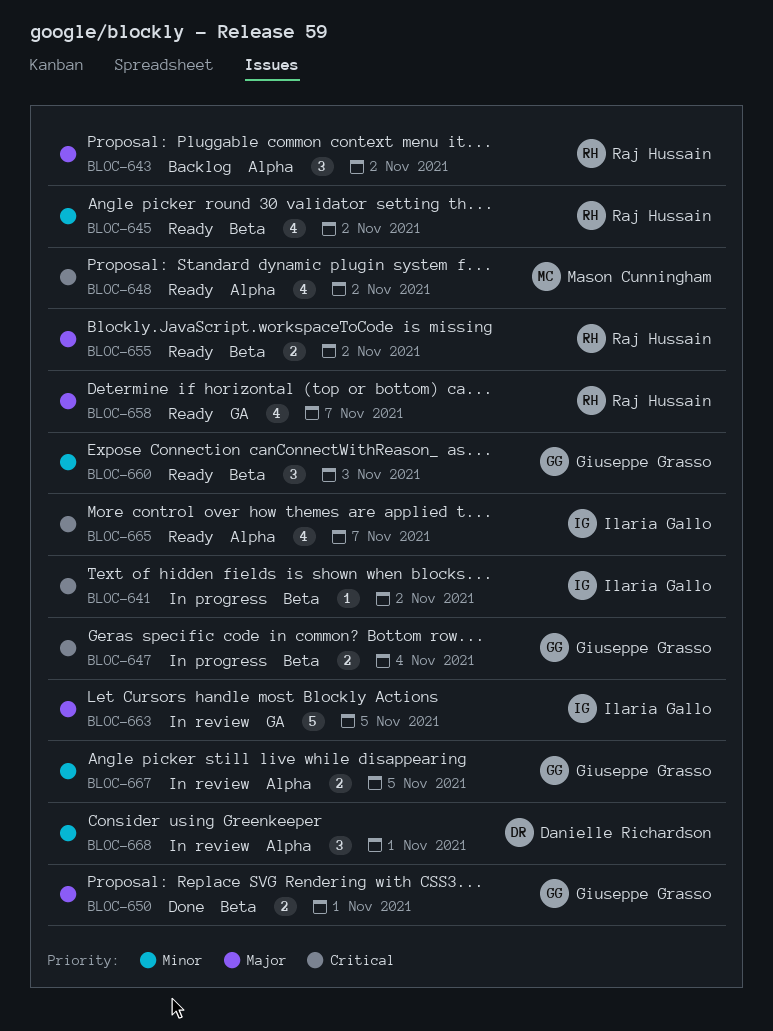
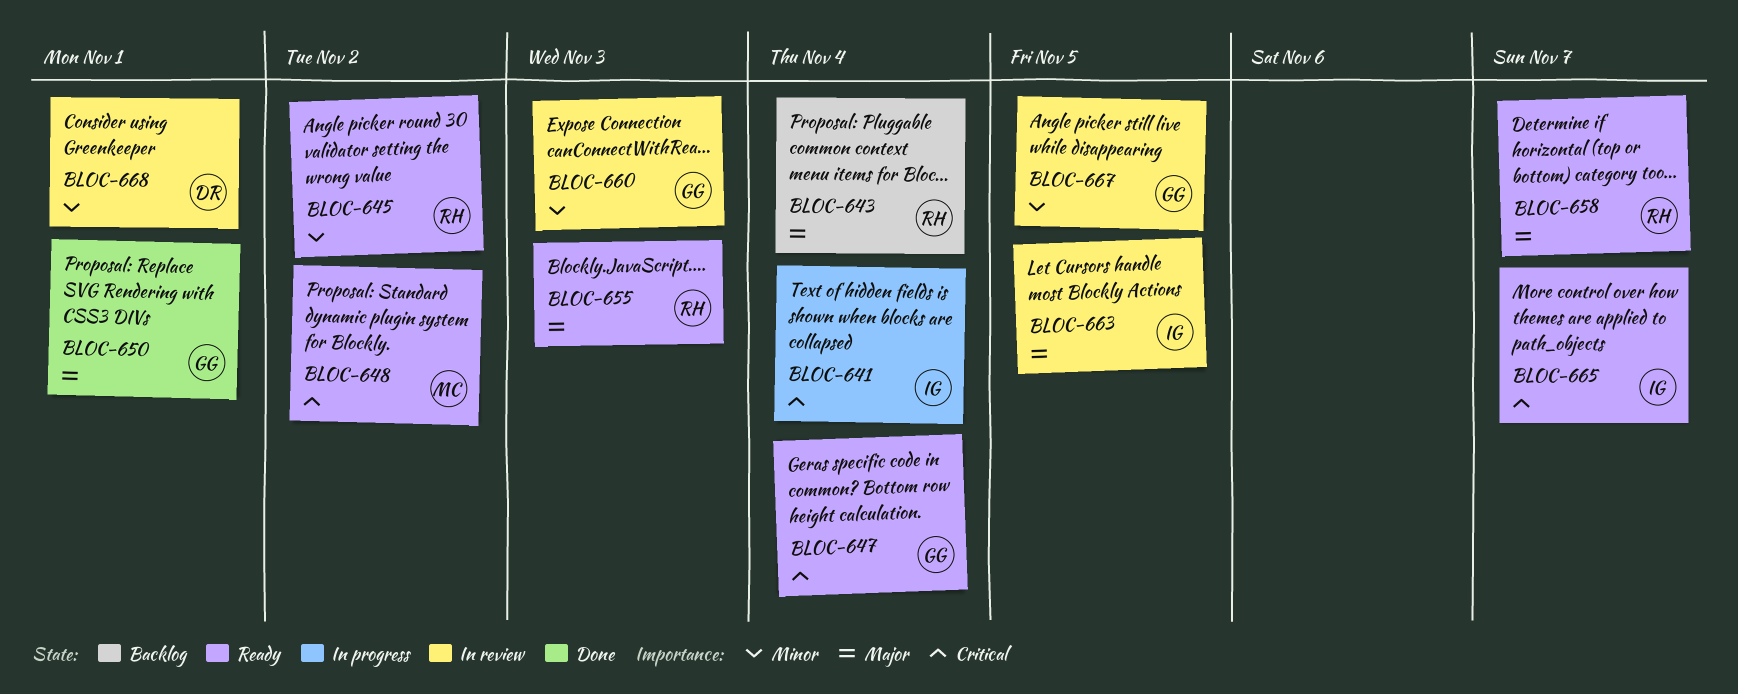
BLOC-641, due: Nov 2 -> Nov 4
BLOC-643, due: Nov 2 -> Nov 4
BLOC-647, status: In progress -> Ready
BLOC-655, due: Nov 2 -> Nov 3
BLOC-660, status: Ready -> In review

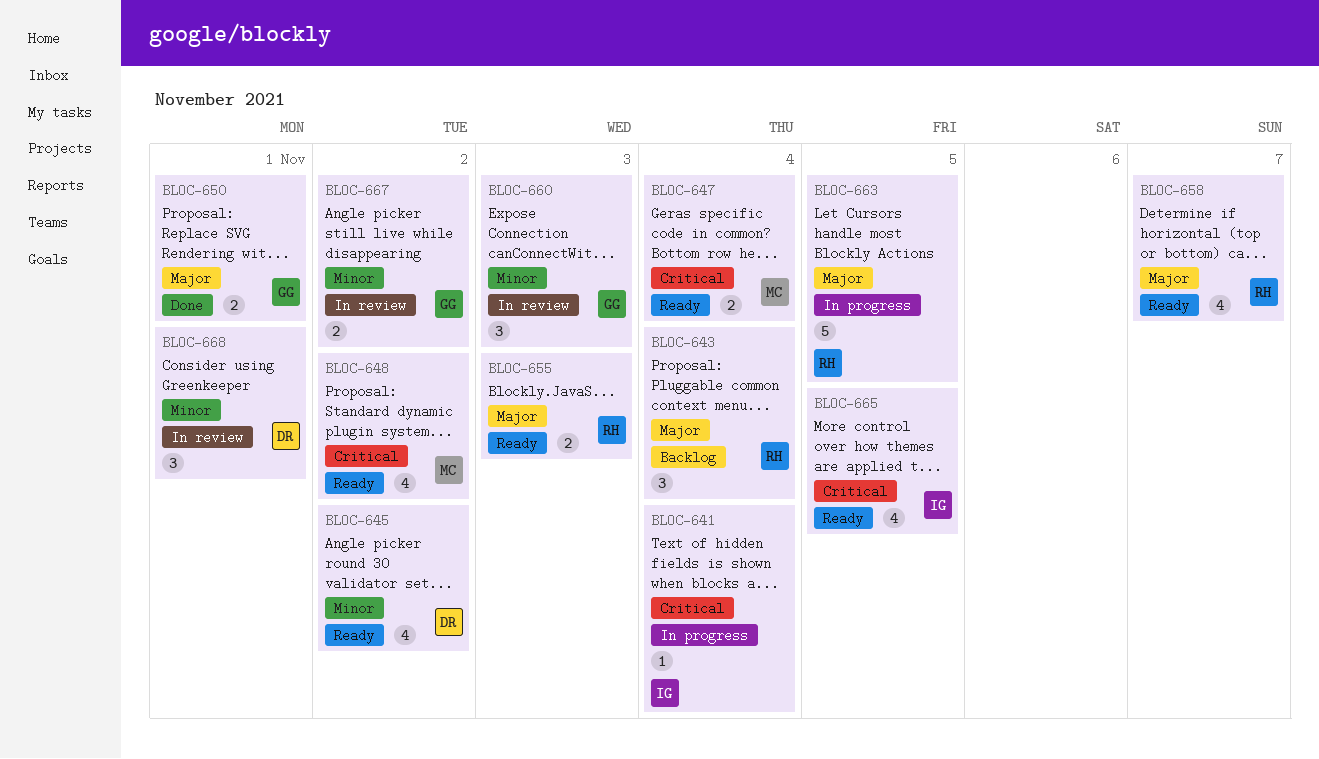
BLOC-645, owner: RH -> DR
BLOC-647, owner: GG -> MC
BLOC-663, status: In review -> In progress
BLOC-663, owner: IG -> RH
BLOC-665, due: Nov 7 -> Nov 5
BLOC-667, due: Nov 5 -> Nov 2

